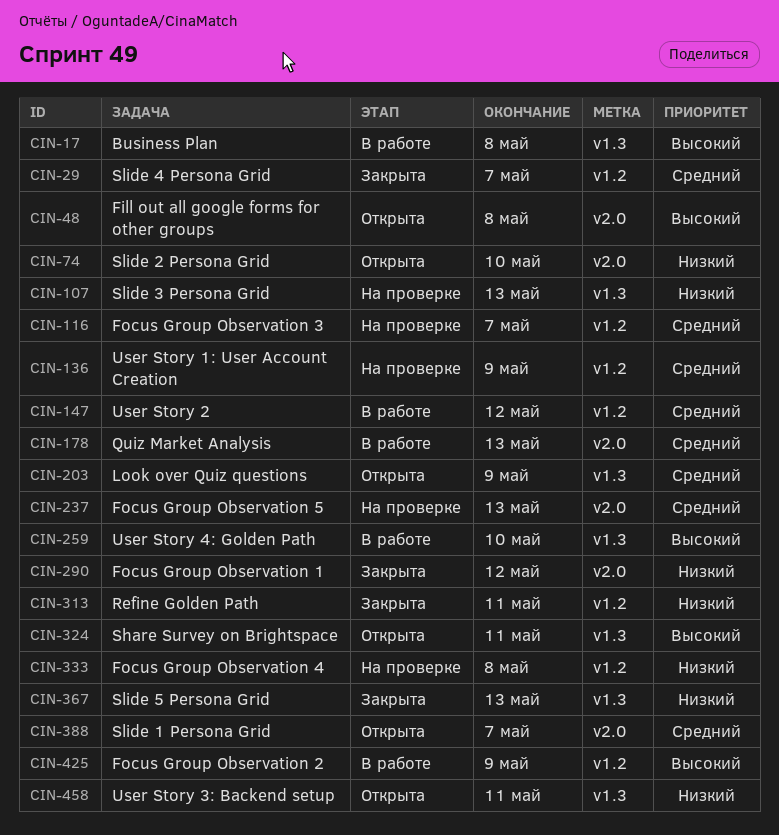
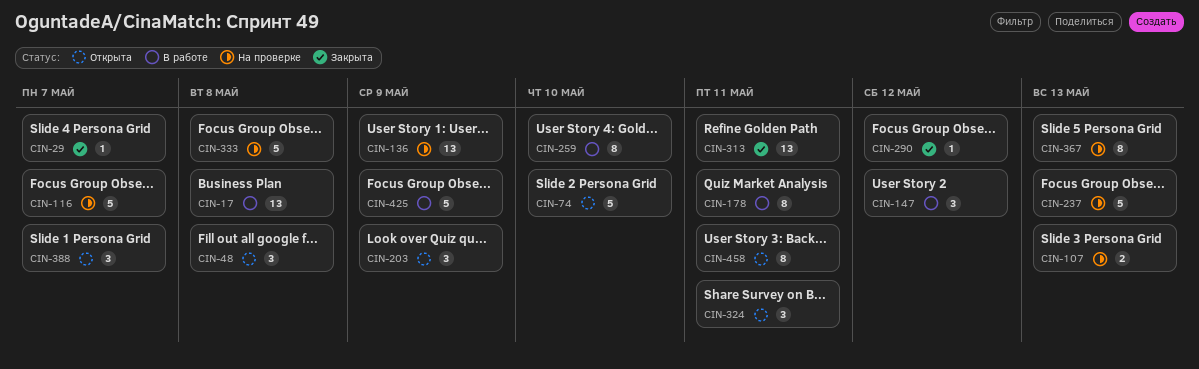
CIN-178, due: May 13 -> May 11
CIN-367, status: Закрыта -> На проверке

